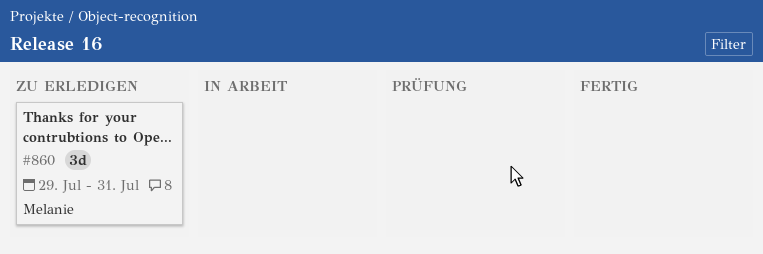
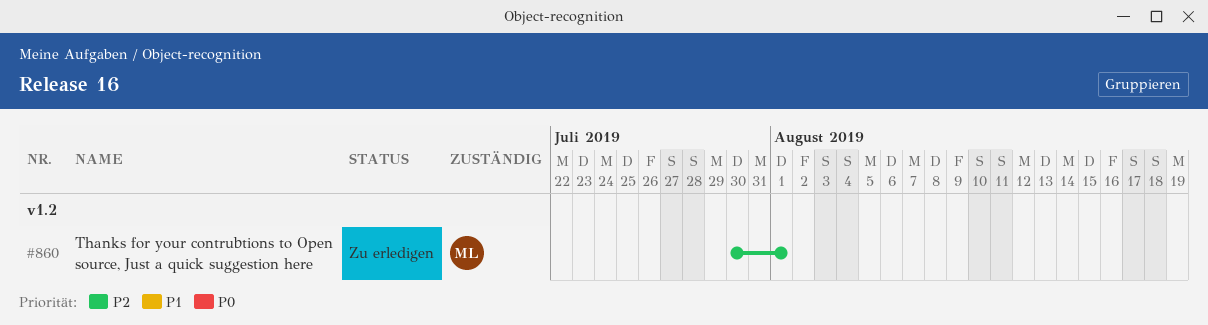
#860, start: Jul 29 -> Jul 30
#860, due: Jul 31 -> Aug 1

